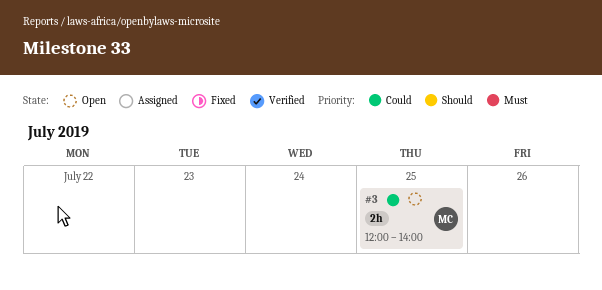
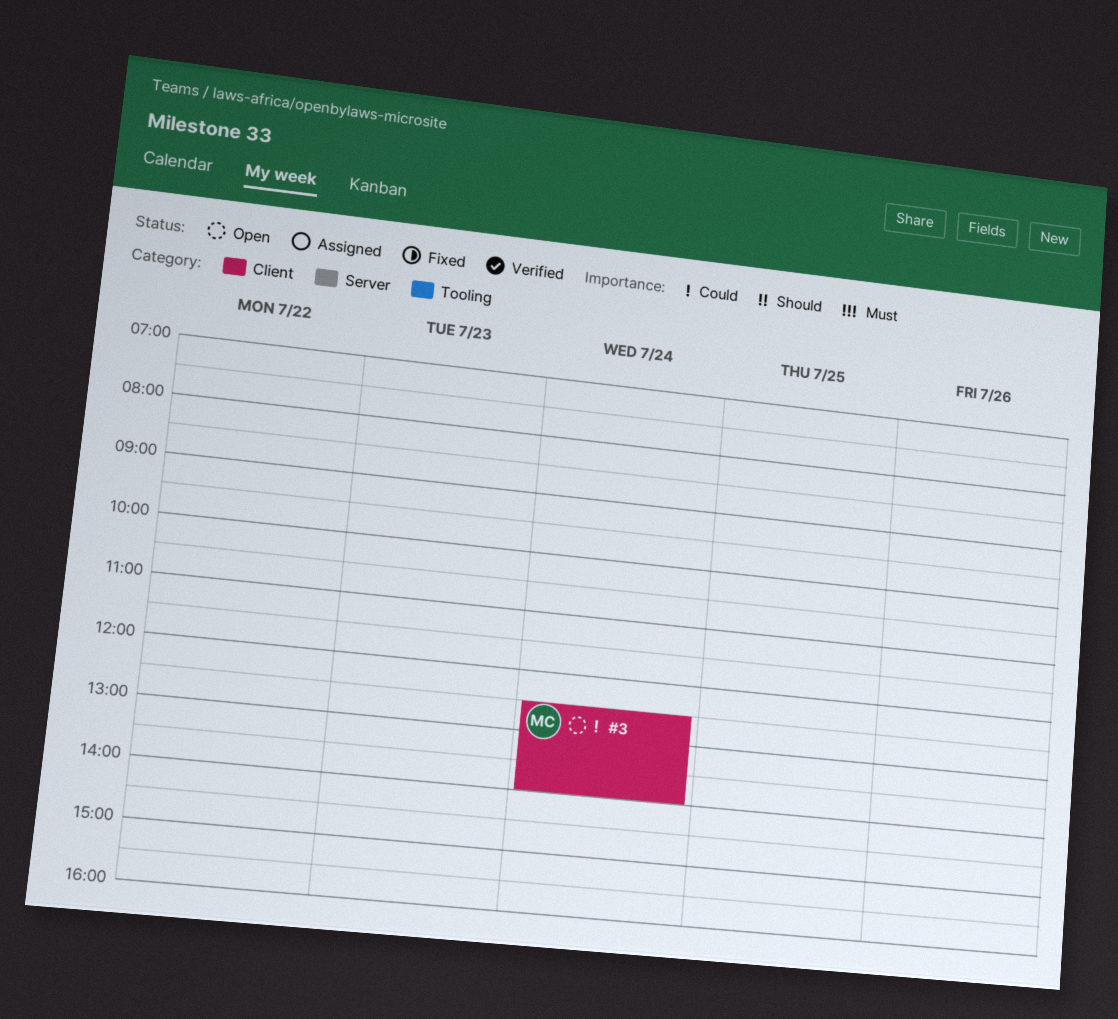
#3, day: Jul 25 -> Jul 24
#3, begins: 12:00 -> 12:30

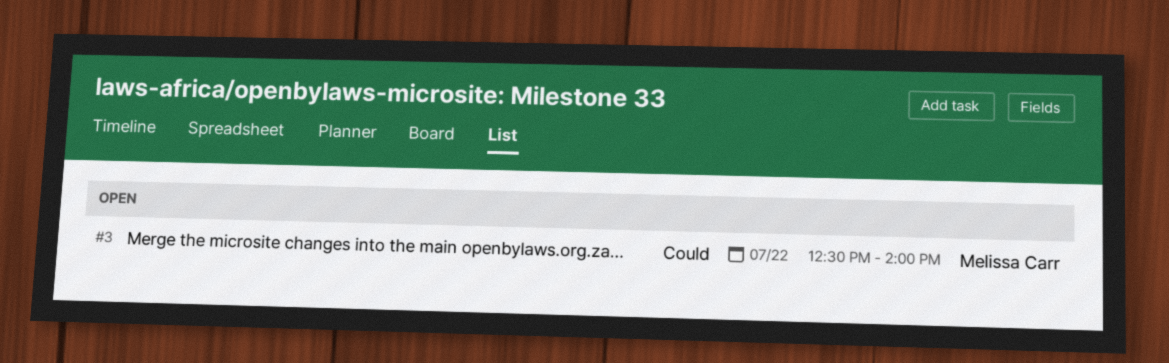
#3, day: Jul 24 -> Jul 22

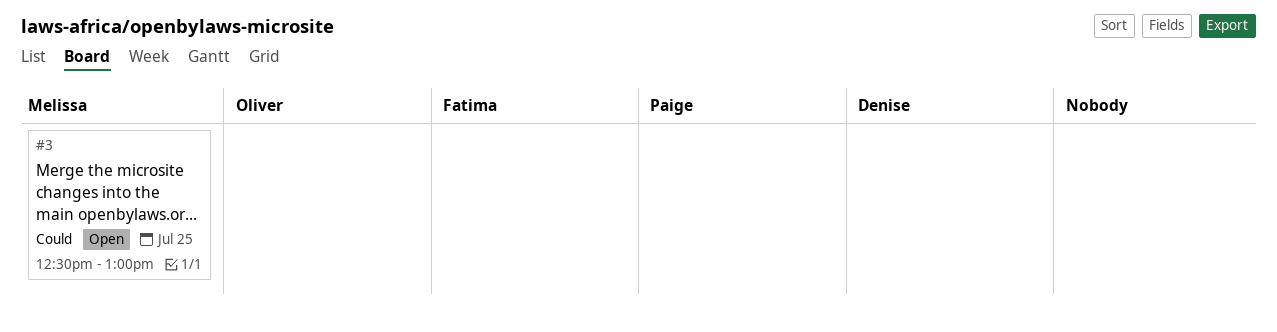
#3, day: Jul 22 -> Jul 25
#3, ends: 14:00 -> 13:00

